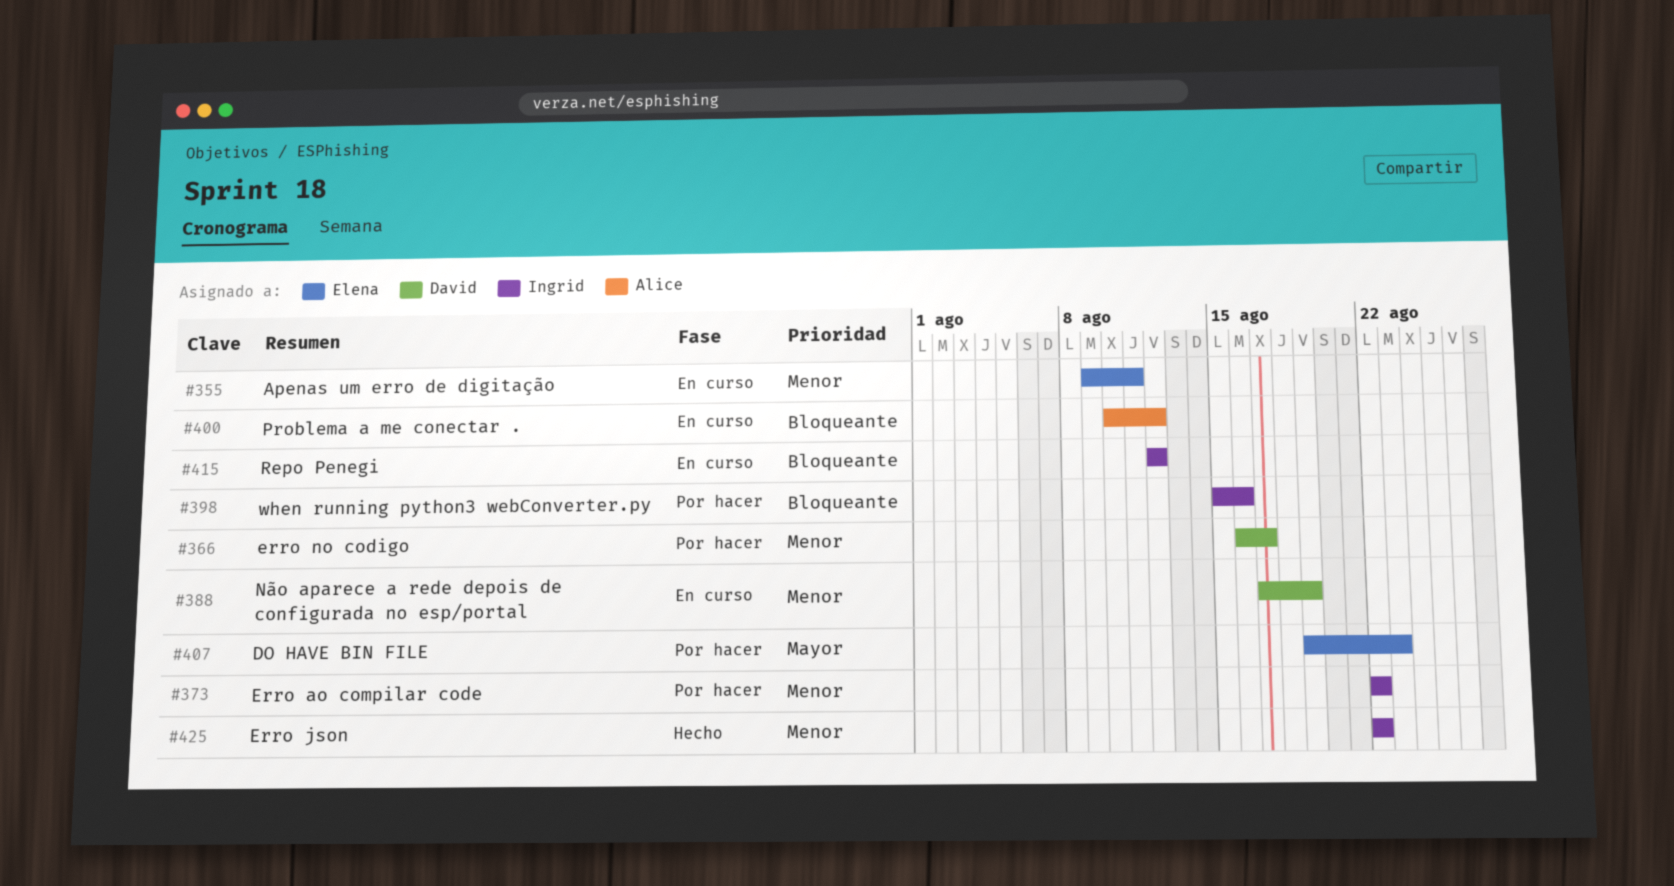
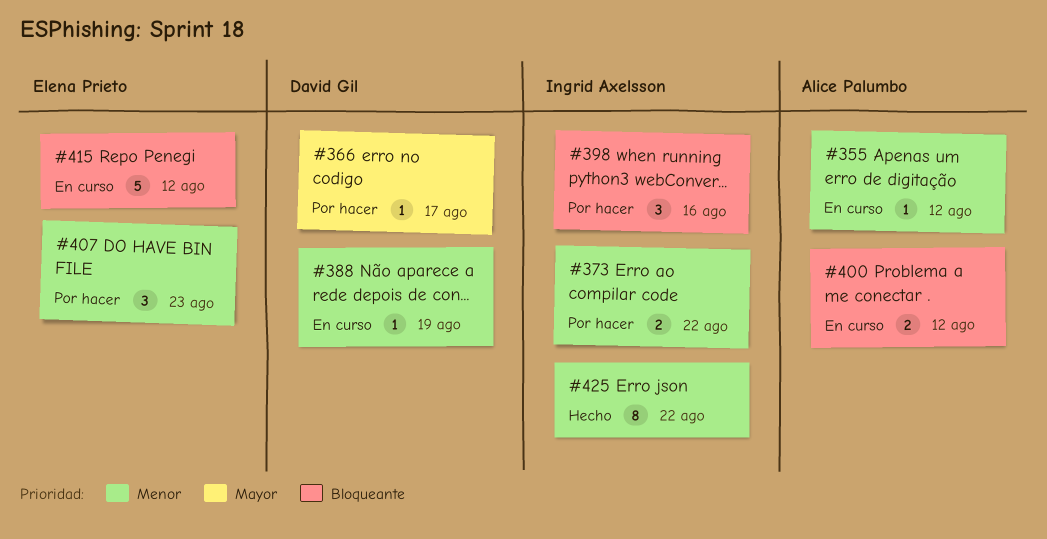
#355, owner: Elena Prieto -> Alice Palumbo
#355, due: Aug 11 -> Aug 12
#366, priority: Menor -> Mayor
#407, priority: Mayor -> Menor
#415, owner: Ingrid Axelsson -> Elena Prieto

